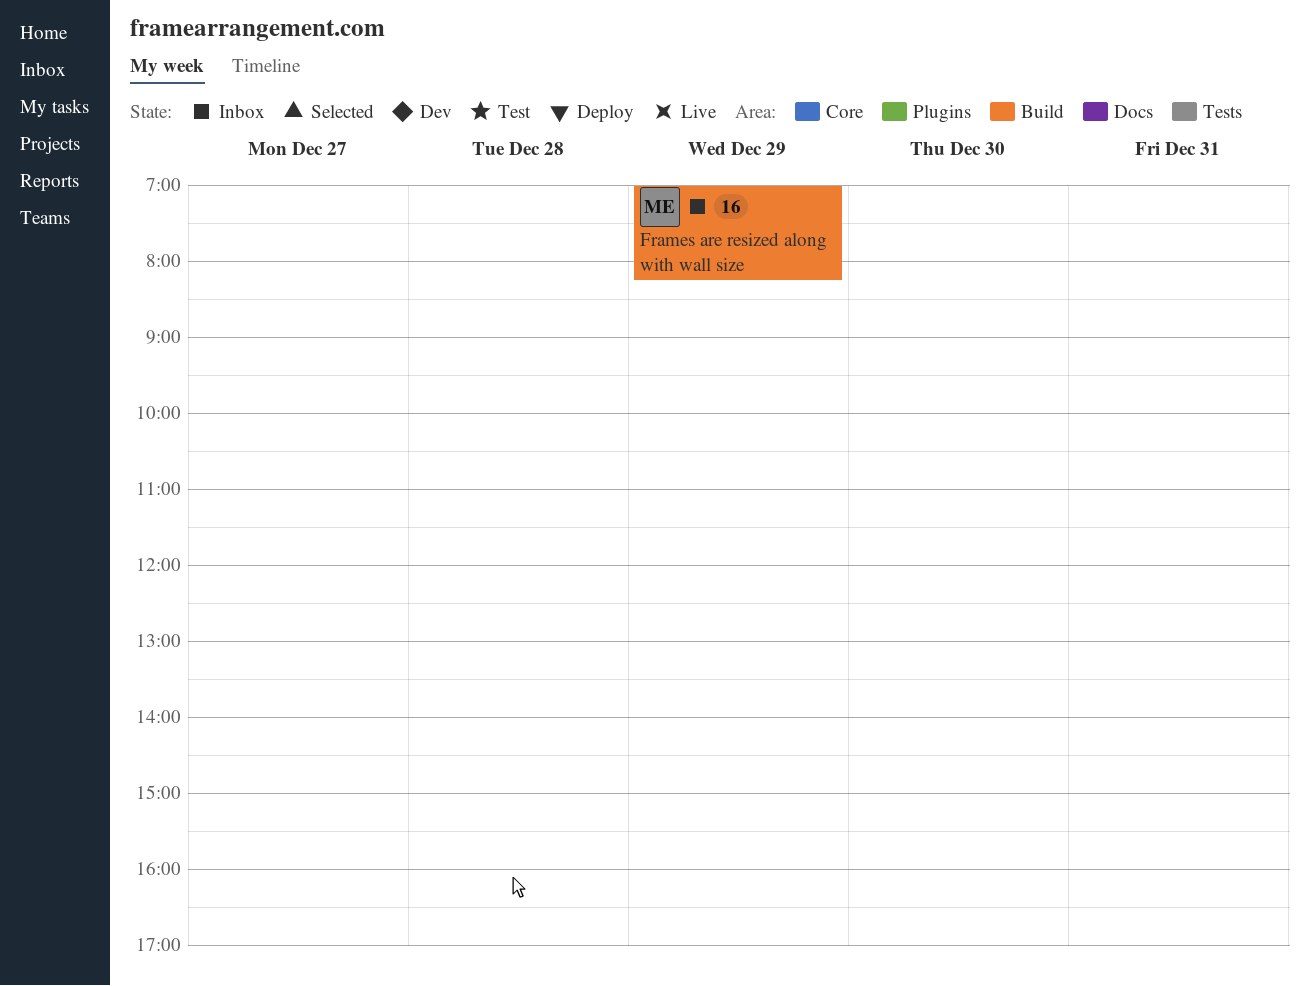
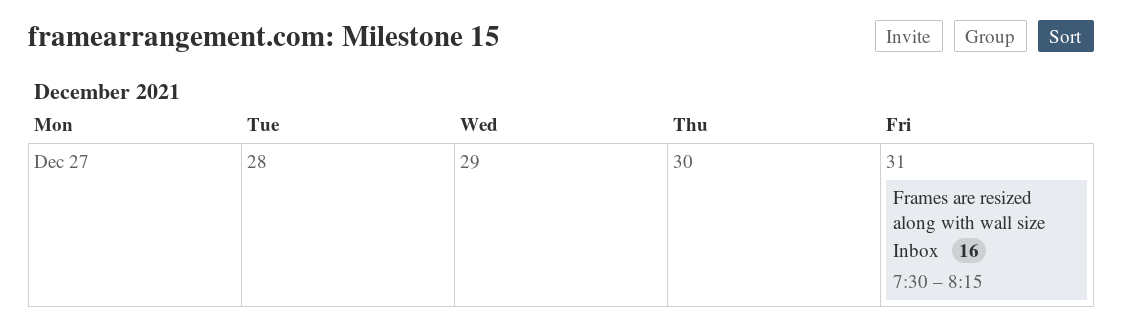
Frames are resized along with wall size, day: Dec 29 -> Dec 31
Frames are resized along with wall size, begins: 07:00 -> 07:30

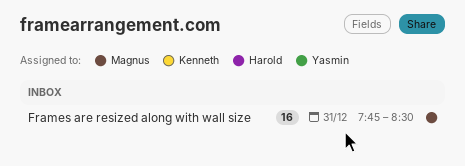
Frames are resized along with wall size, begins: 07:30 -> 07:45
Frames are resized along with wall size, ends: 08:15 -> 08:30

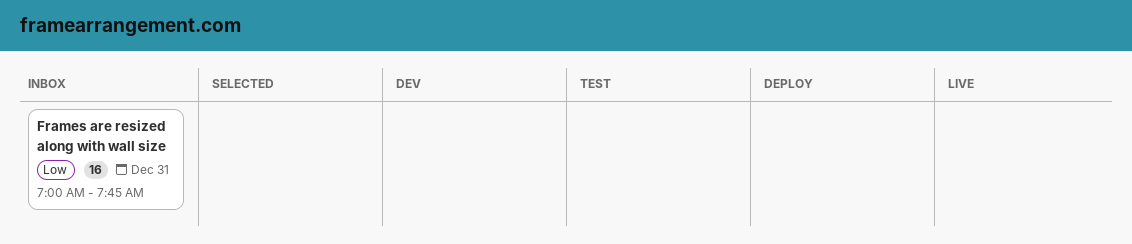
Frames are resized along with wall size, begins: 07:45 -> 07:00
Frames are resized along with wall size, ends: 08:30 -> 07:45

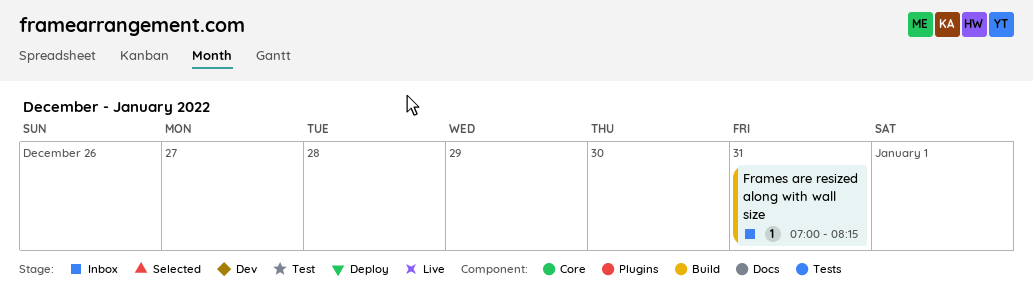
Frames are resized along with wall size, estimate: 16 -> 1
Frames are resized along with wall size, ends: 07:45 -> 08:15

